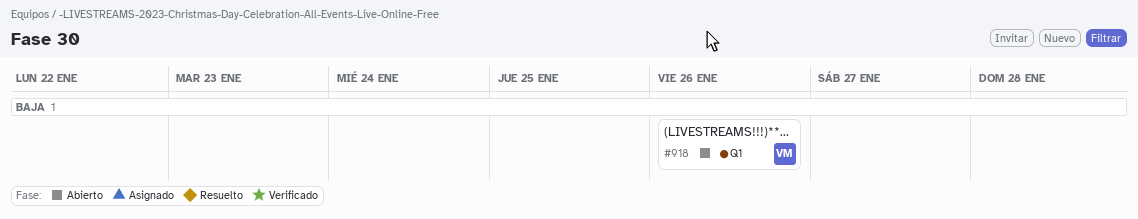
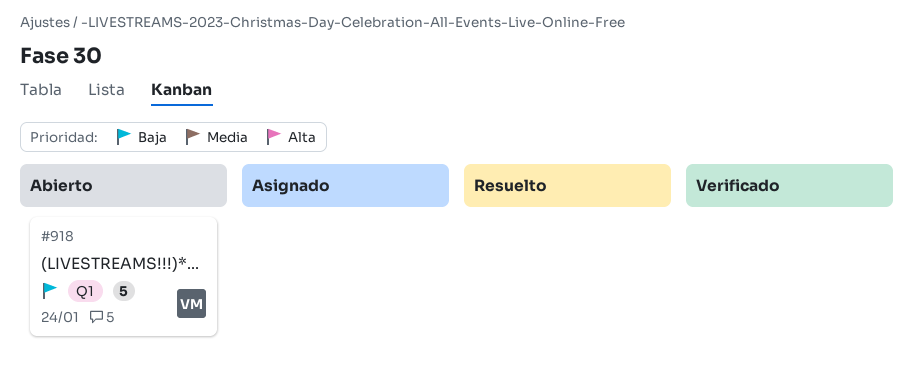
#918, due: Jan 26 -> Jan 24

